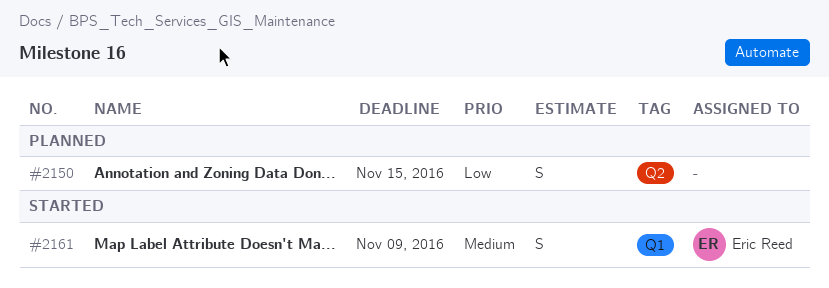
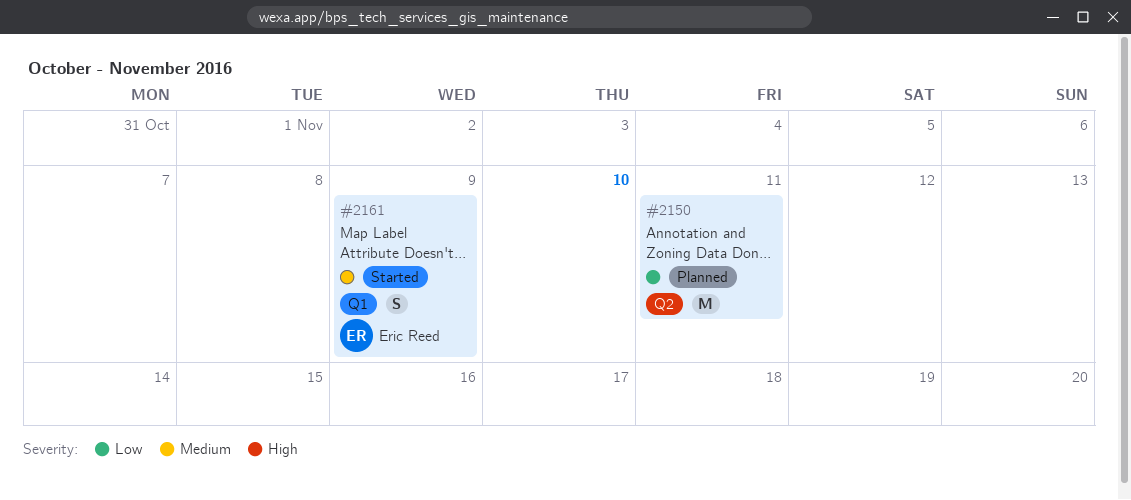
#2150, estimate: S -> M
#2150, due: Nov 15 -> Nov 11

